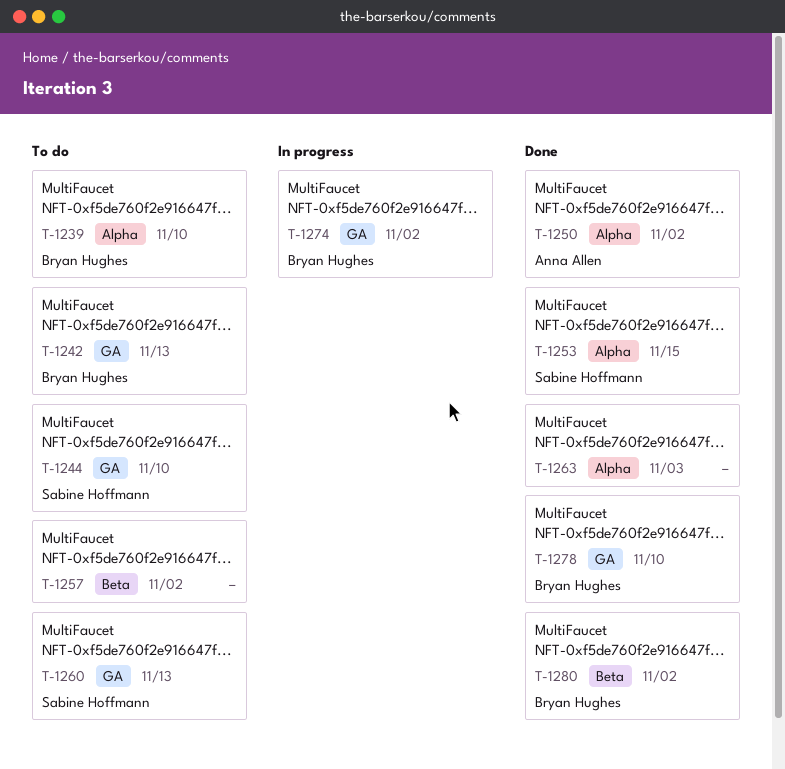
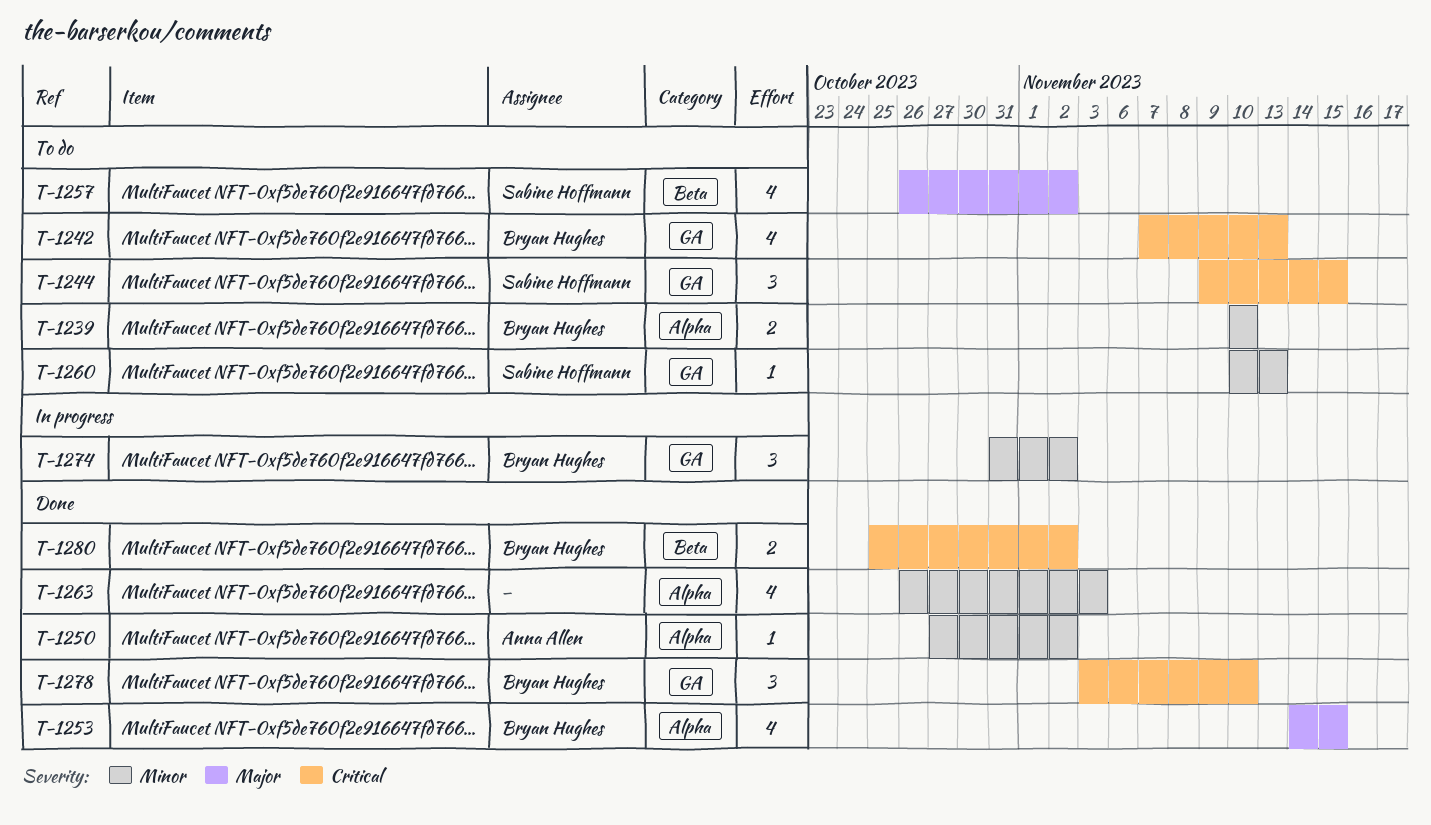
T-1244, due: Nov 10 -> Nov 15
T-1253, owner: Sabine Hoffmann -> Bryan Hughes
T-1257, owner: none -> Sabine Hoffmann

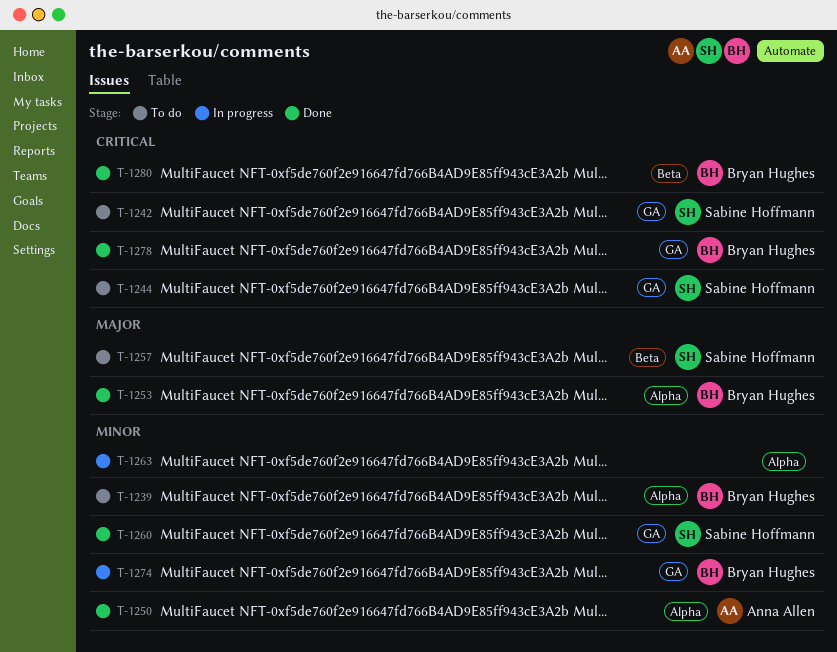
T-1242, owner: Bryan Hughes -> Sabine Hoffmann
T-1260, status: To do -> Done
T-1263, status: Done -> In progress

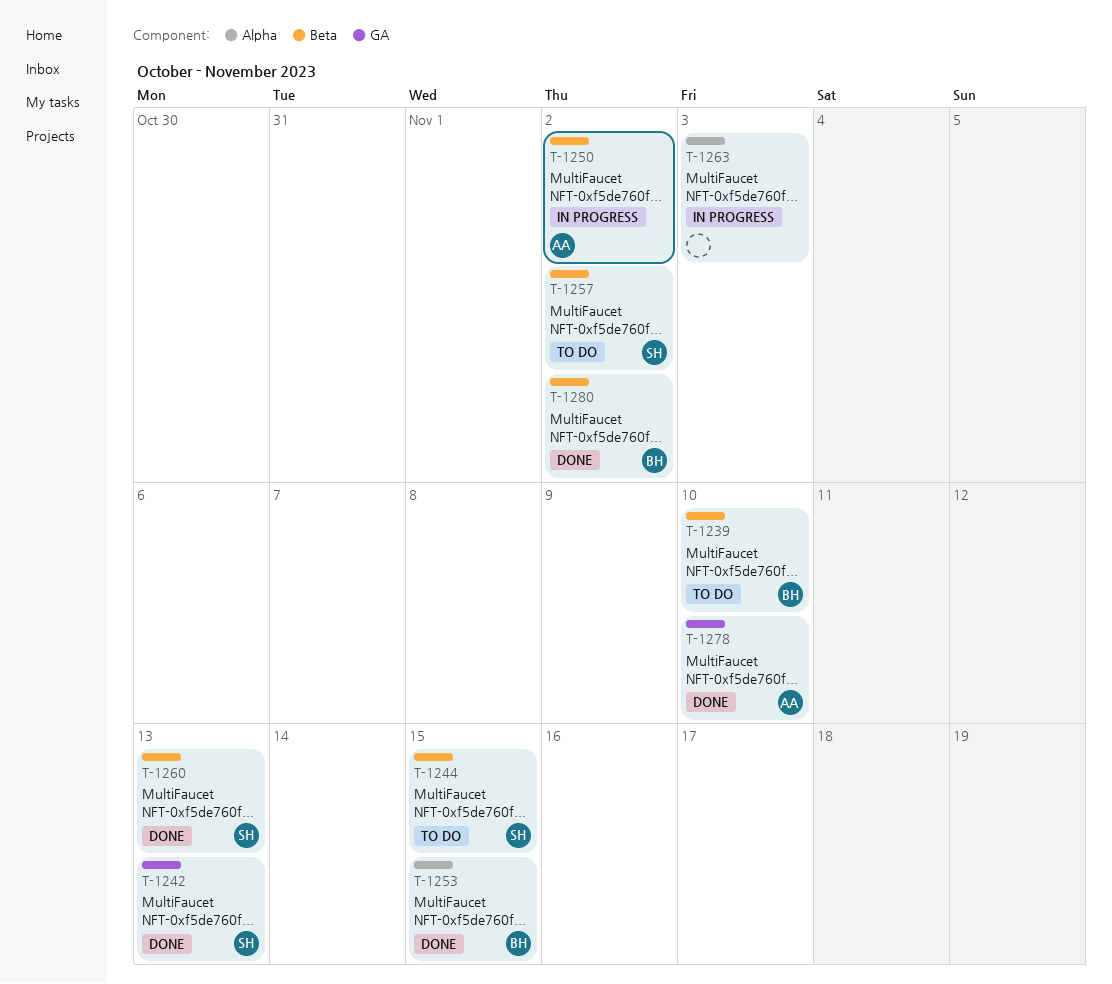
T-1239, label: Alpha -> Beta
T-1242, status: To do -> Done
T-1244, label: GA -> Beta
T-1250, status: Done -> In progress
T-1250, label: Alpha -> Beta
T-1260, label: GA -> Beta
T-1274: present -> none
T-1278, owner: Bryan Hughes -> Anna Allen

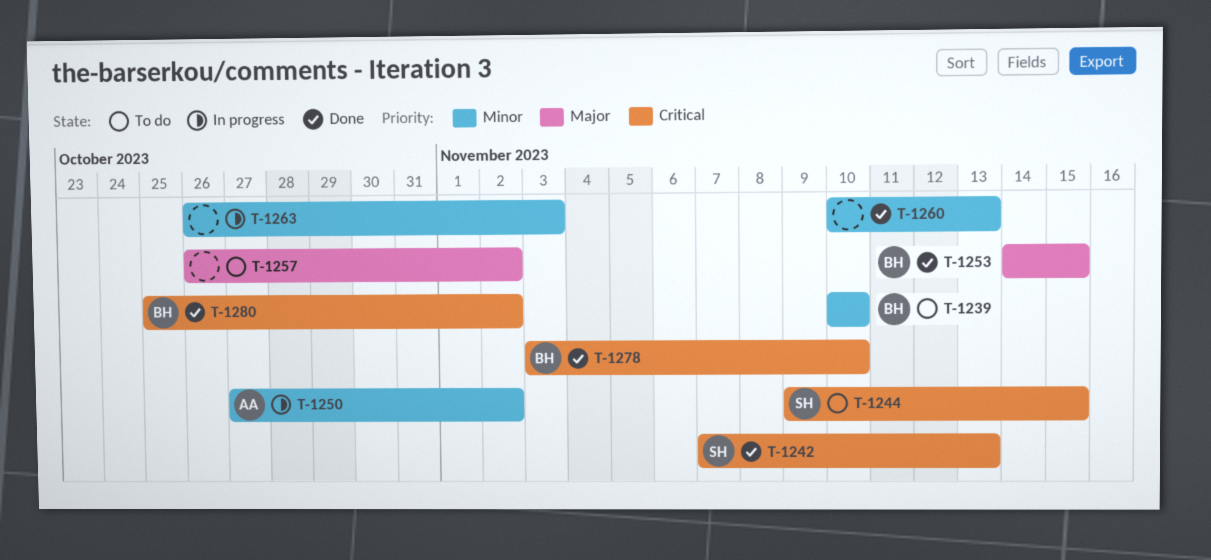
T-1257, owner: SH -> none
T-1260, owner: SH -> none
T-1278, owner: AA -> BH

